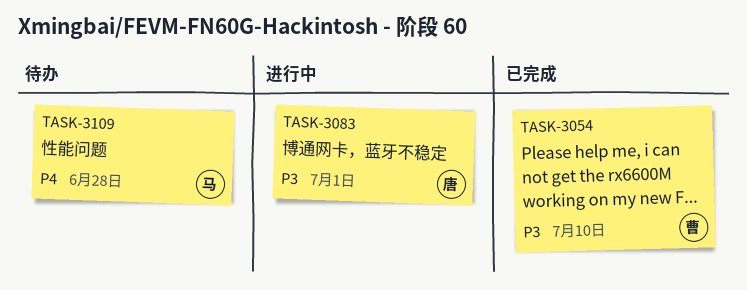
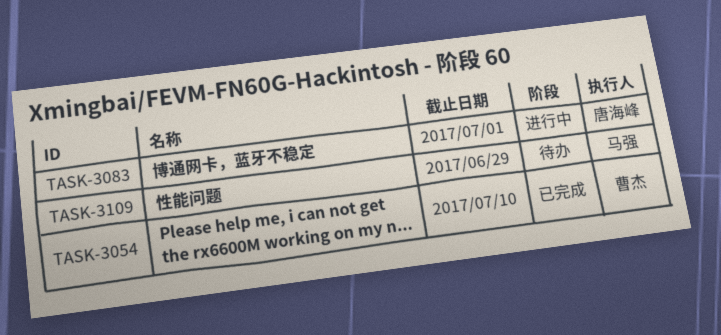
TASK-3109, due: Jun 28 -> Jun 29

